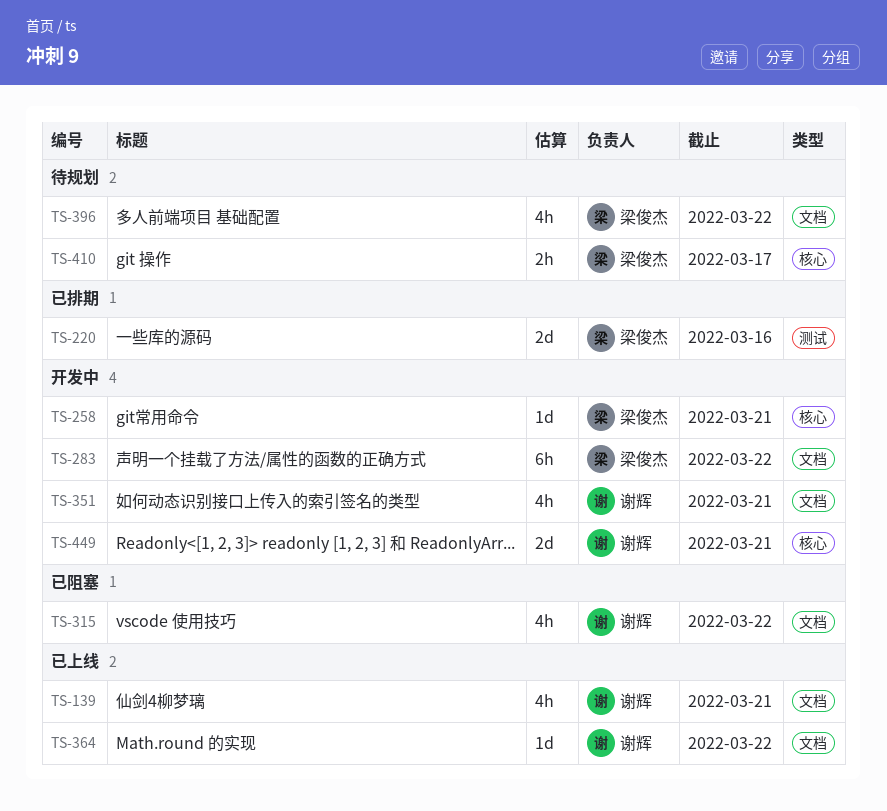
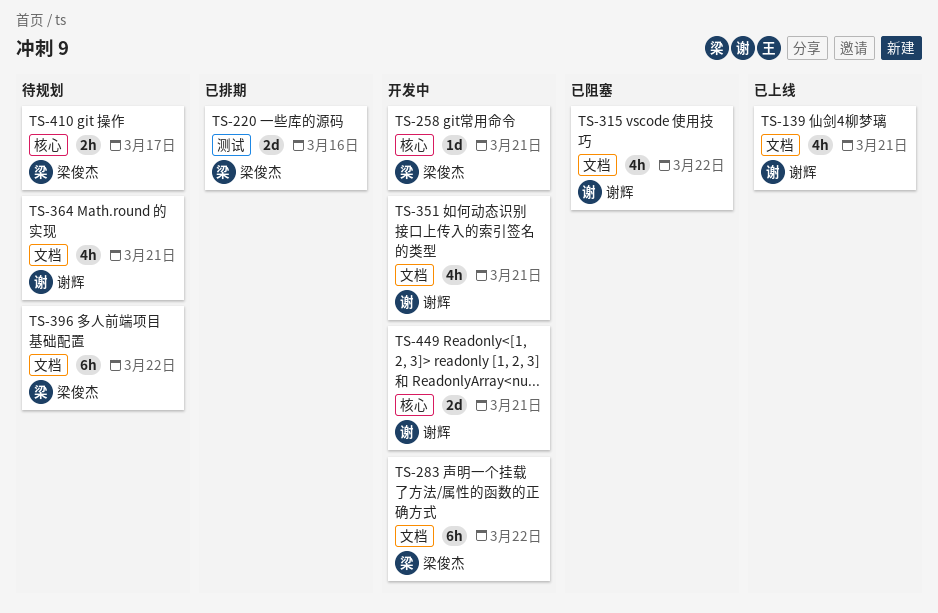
TS-364, status: 已上线 -> 待规划
TS-364, estimate: 1d -> 4h
TS-364, due: Mar 22 -> Mar 21
TS-396, estimate: 4h -> 6h

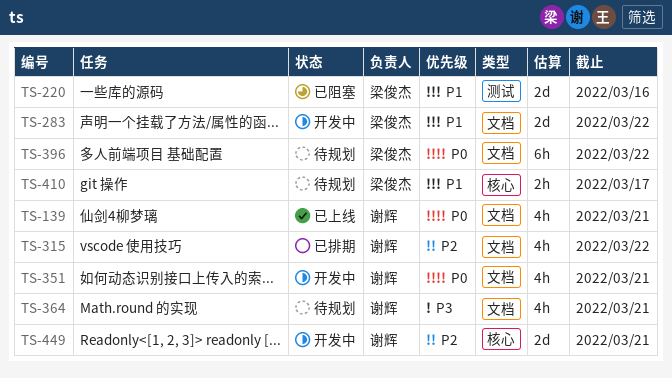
TS-220, status: 已排期 -> 已阻塞
TS-258: present -> none
TS-283, estimate: 6h -> 2d
TS-315, status: 已阻塞 -> 已排期

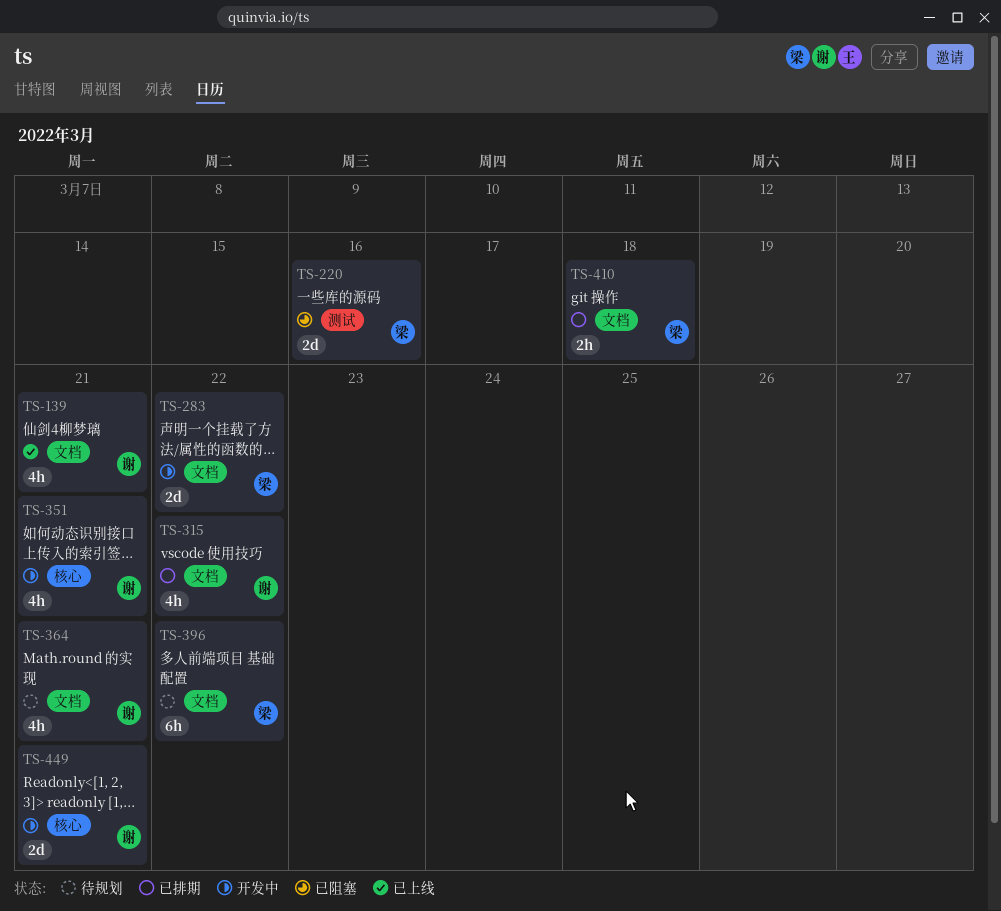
TS-351, label: 文档 -> 核心
TS-410, status: 待规划 -> 已排期
TS-410, label: 核心 -> 文档
TS-410, due: Mar 17 -> Mar 18

